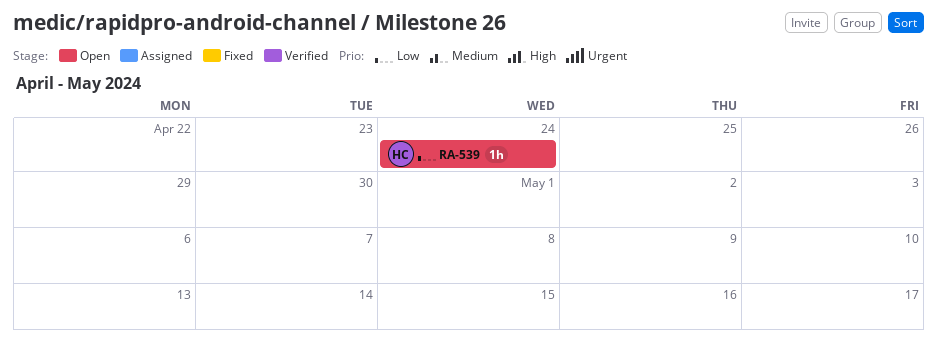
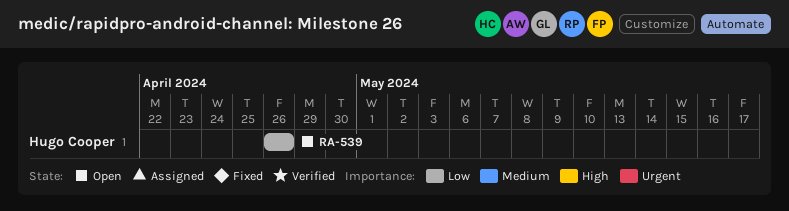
RA-539, start: Apr 24 -> Apr 26
RA-539, due: Apr 24 -> Apr 26

